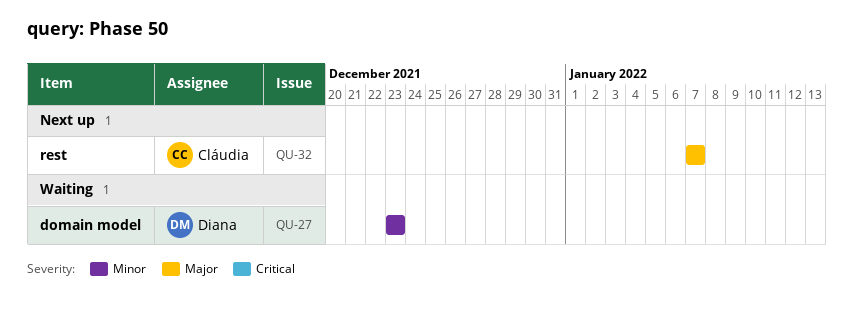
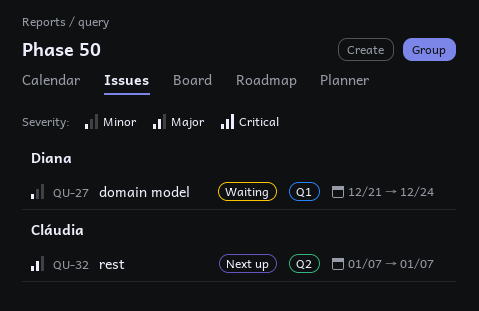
QU-27, start: Dec 23 -> Dec 21
QU-27, due: Dec 23 -> Dec 24

